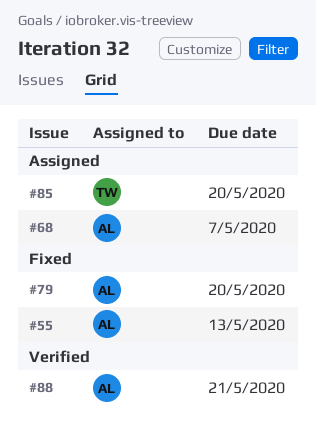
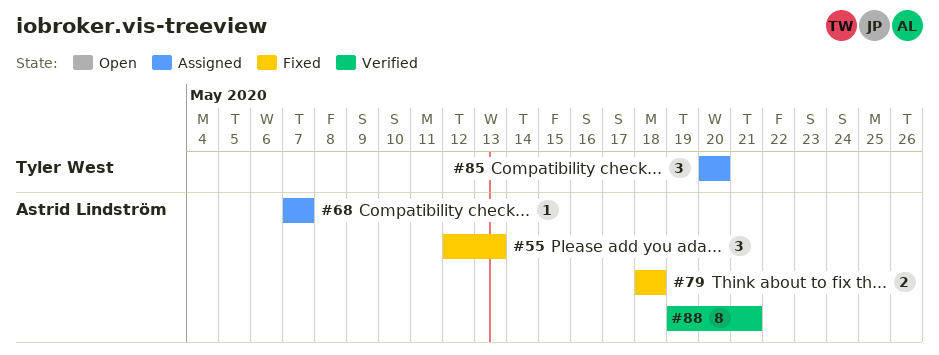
#79, due: May 20 -> May 18

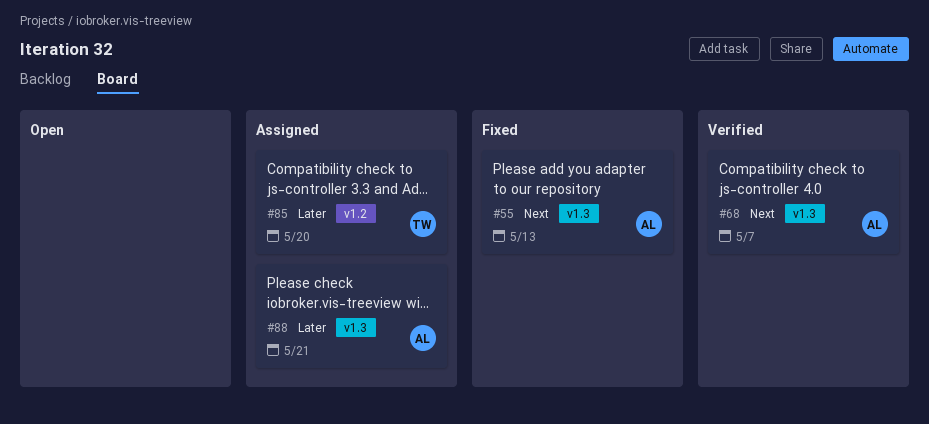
#68, status: Assigned -> Verified
#79: present -> none
#88, status: Verified -> Assigned

